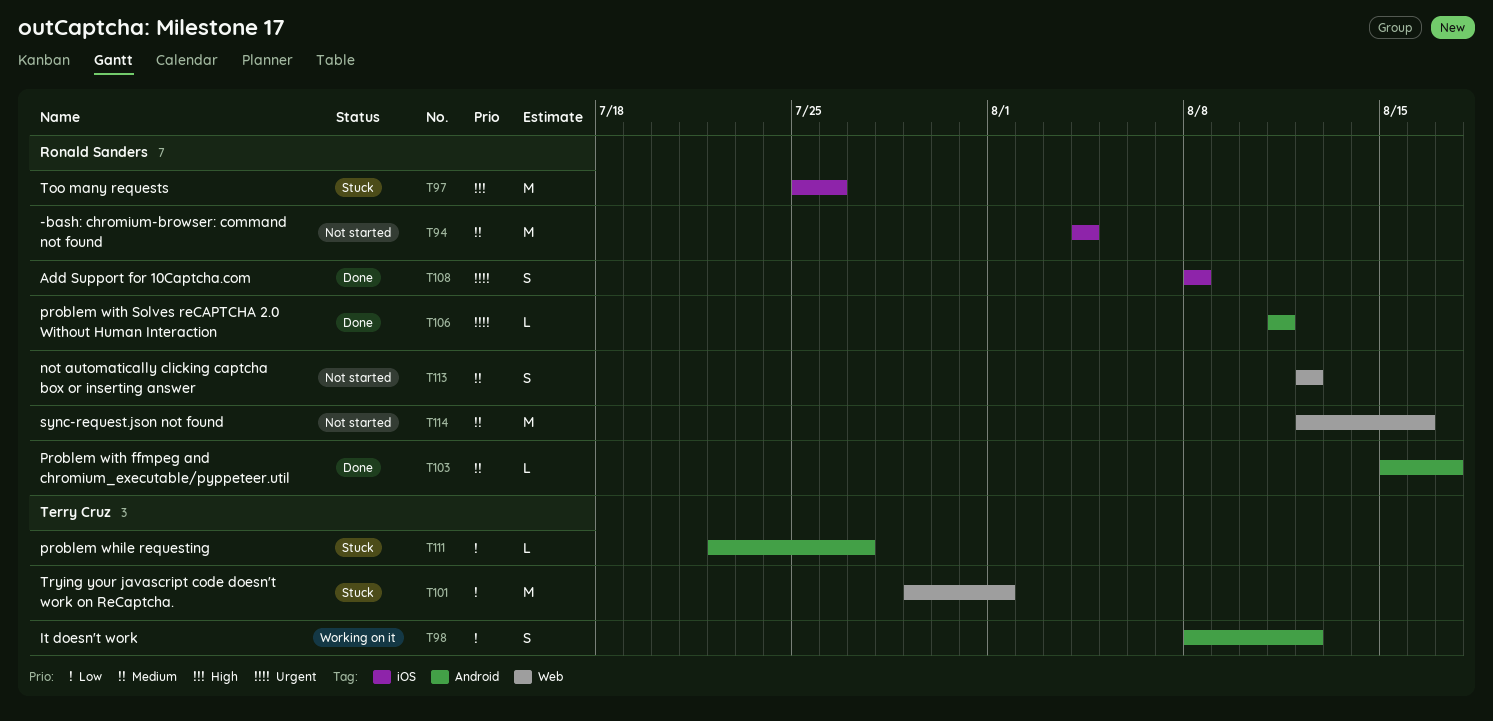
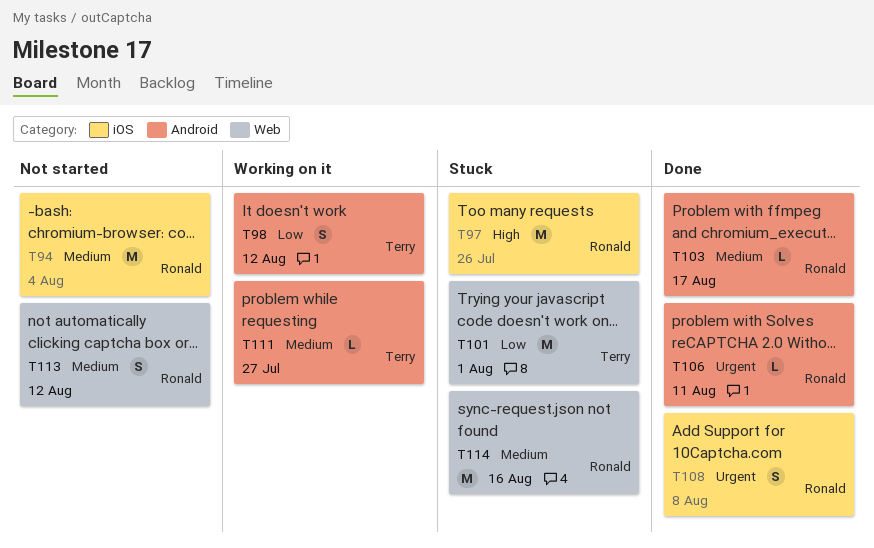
T111, status: Stuck -> Working on it
T111, priority: Low -> Medium
T114, status: Not started -> Stuck

